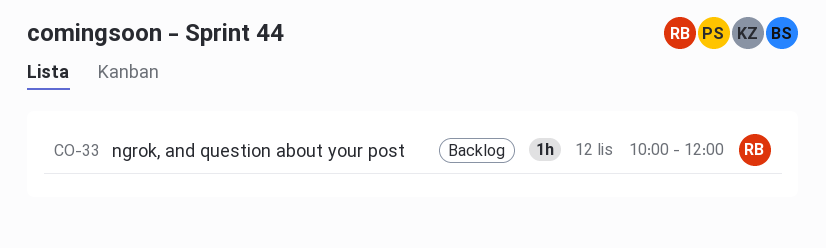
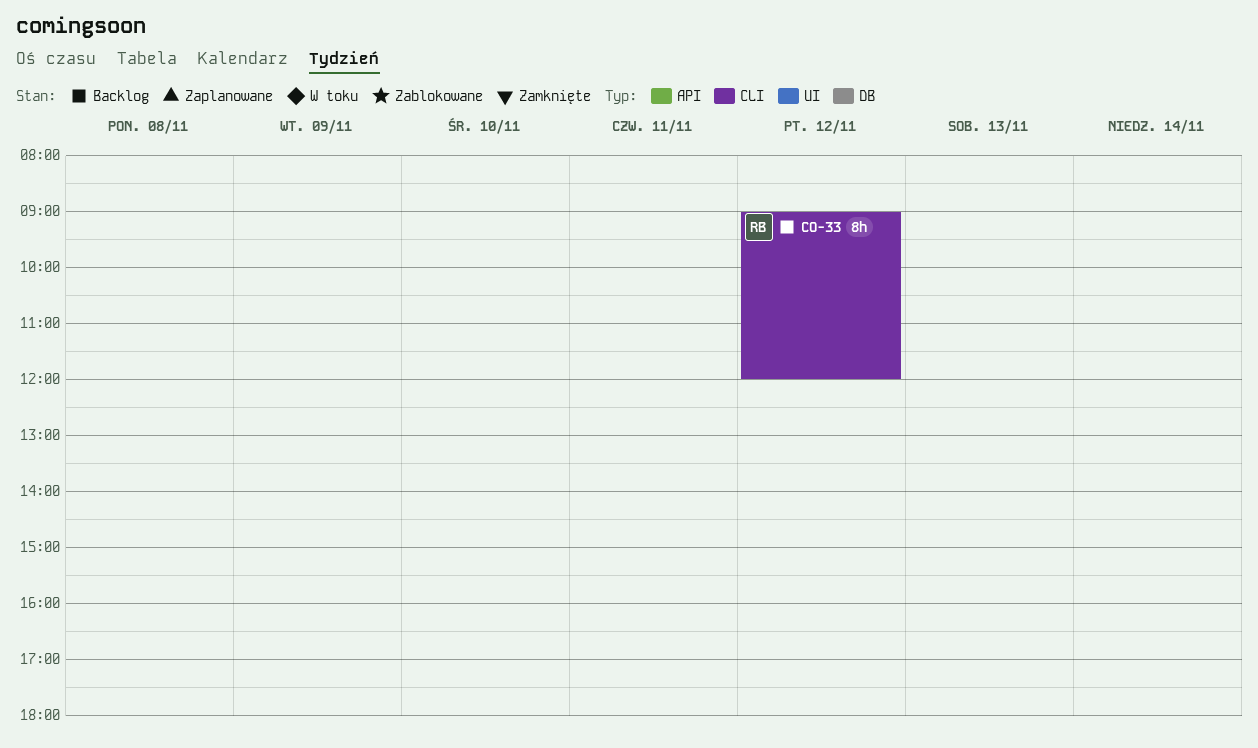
CO-33, estimate: 1h -> 8h
CO-33, begins: 10:00 -> 09:00

